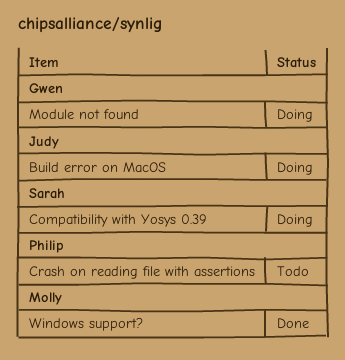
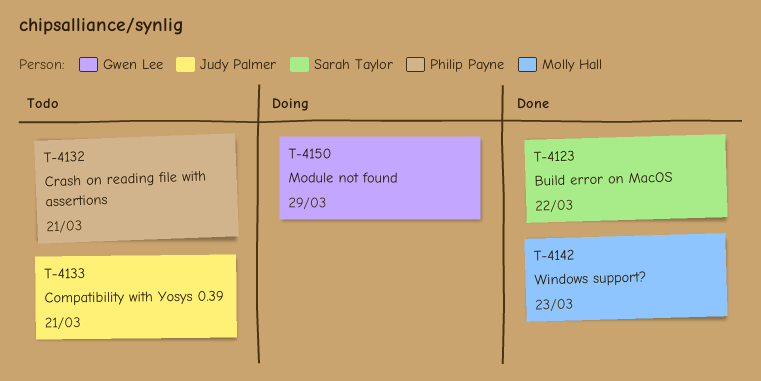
Build error on MacOS, status: Doing -> Done
Build error on MacOS, owner: Judy Palmer -> Sarah Taylor
Compatibility with Yosys 0.39, status: Doing -> Todo
Compatibility with Yosys 0.39, owner: Sarah Taylor -> Judy Palmer

